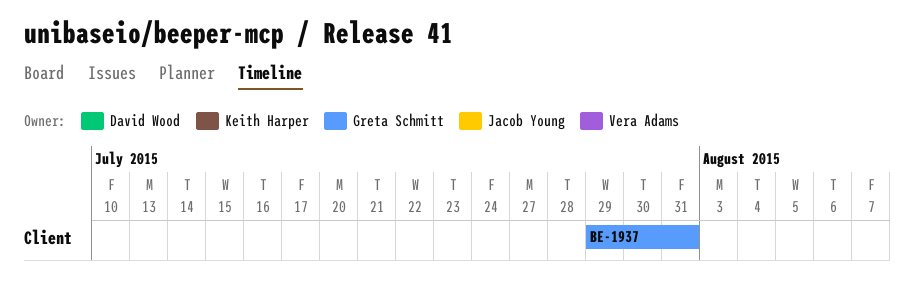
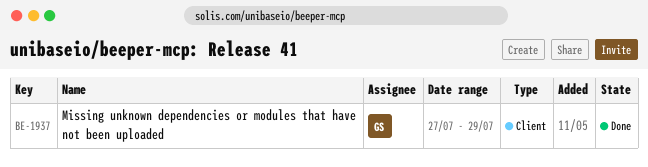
BE-1937, start: Jul 29 -> Jul 27
BE-1937, due: Jul 31 -> Jul 29

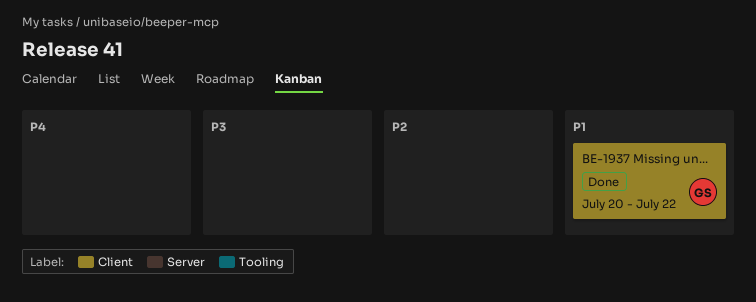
BE-1937, start: Jul 27 -> Jul 20
BE-1937, due: Jul 29 -> Jul 22

